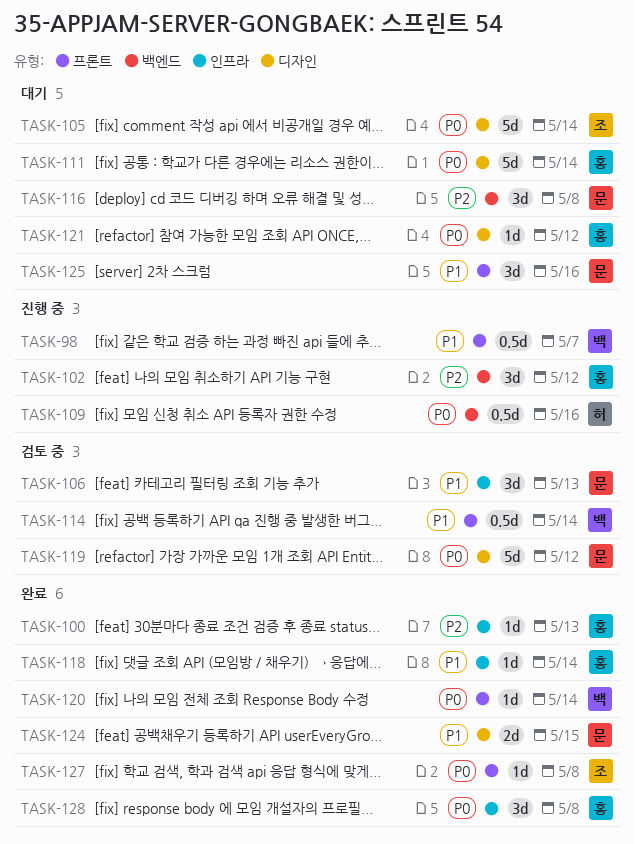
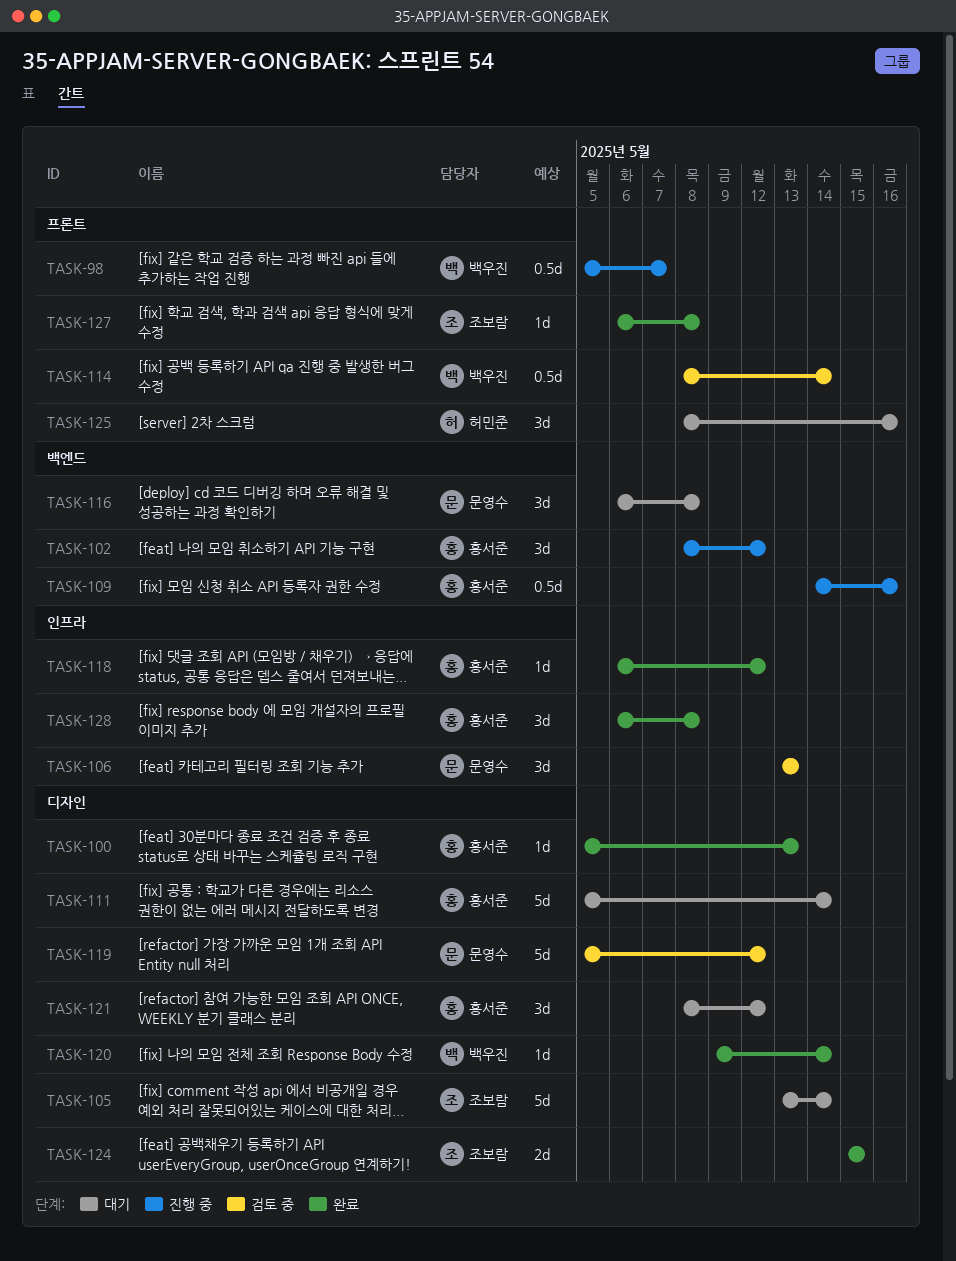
TASK-100, label: 인프라 -> 디자인
TASK-109, owner: 허민준 -> 홍서준
TASK-118, due: May 14 -> May 12
TASK-120, label: 프론트 -> 디자인
TASK-121, estimate: 1d -> 3d
TASK-124, owner: 문영수 -> 조보람
TASK-125, owner: 문영수 -> 허민준

